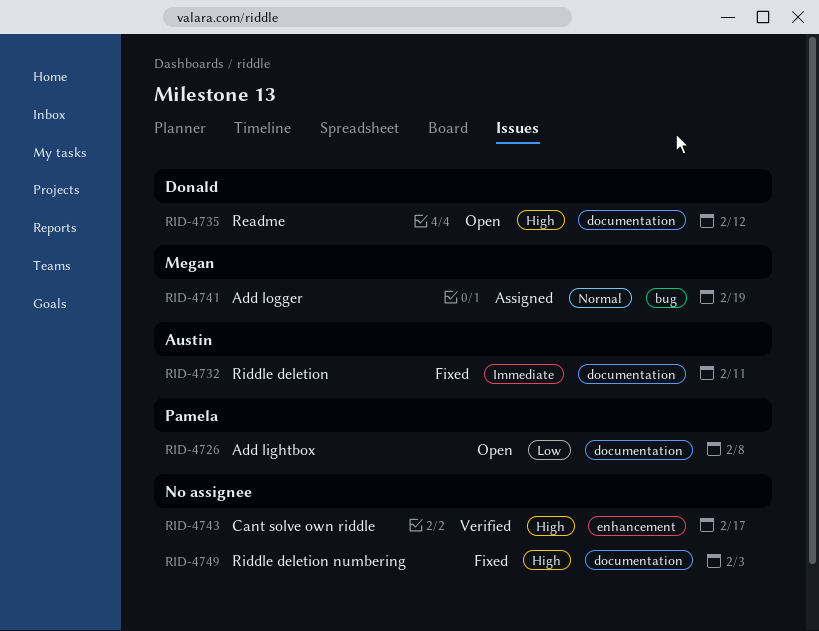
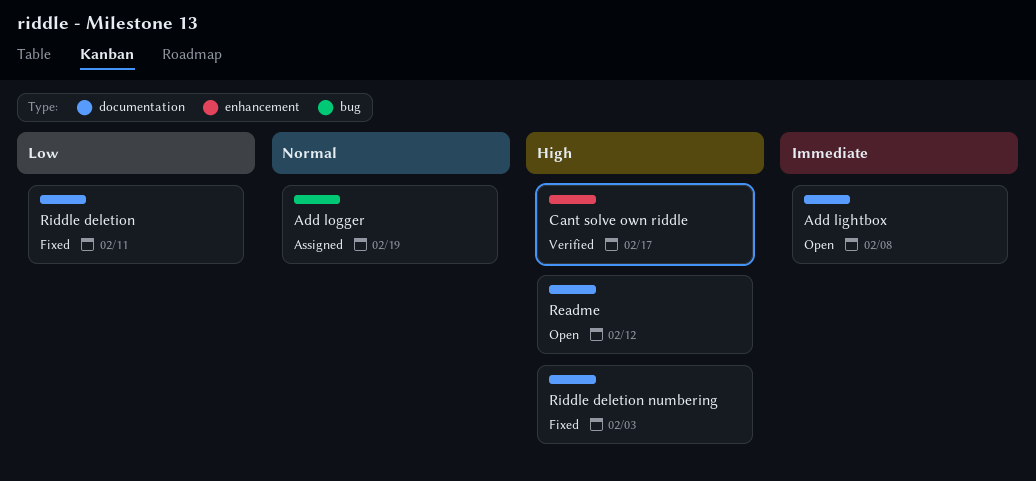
Add lightbox, priority: Low -> Immediate
Riddle deletion, priority: Immediate -> Low

